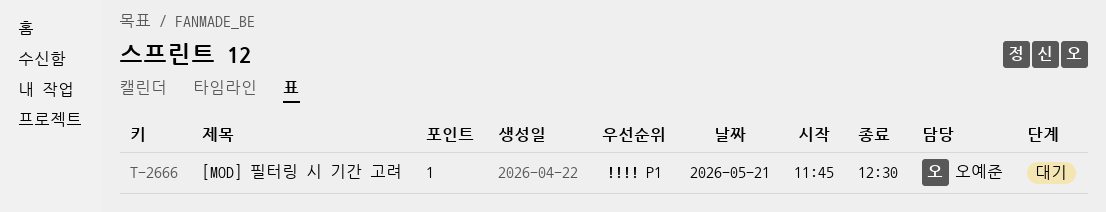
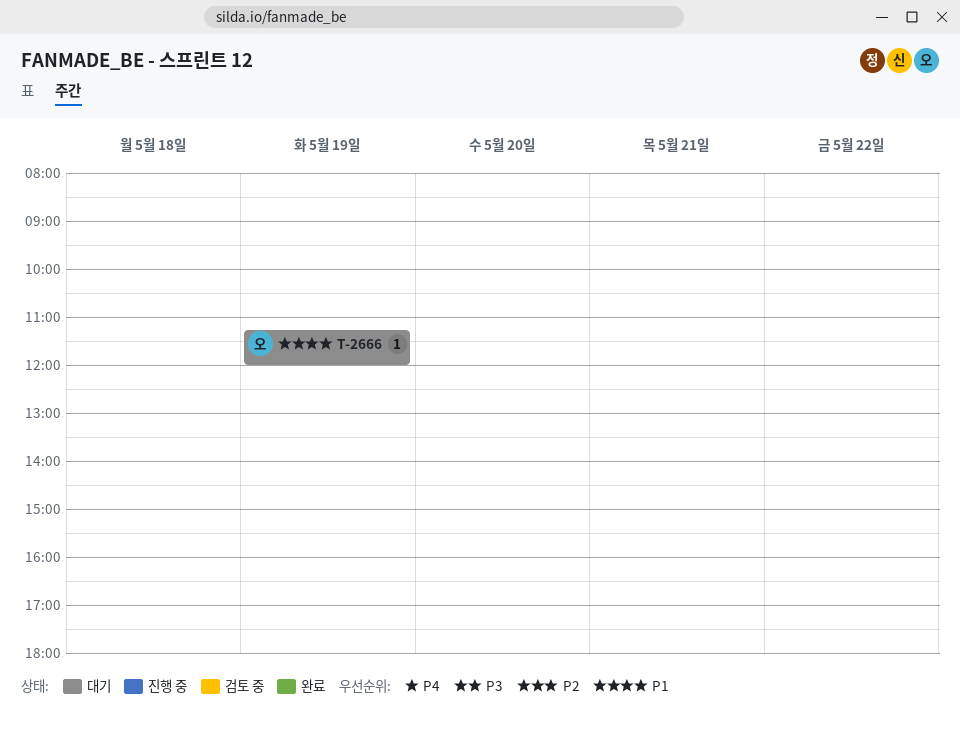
T-2666, day: May 21 -> May 19
T-2666, begins: 11:45 -> 11:15
T-2666, ends: 12:30 -> 12:00

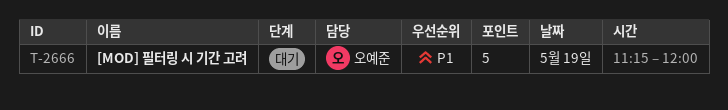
T-2666, estimate: 1 -> 5

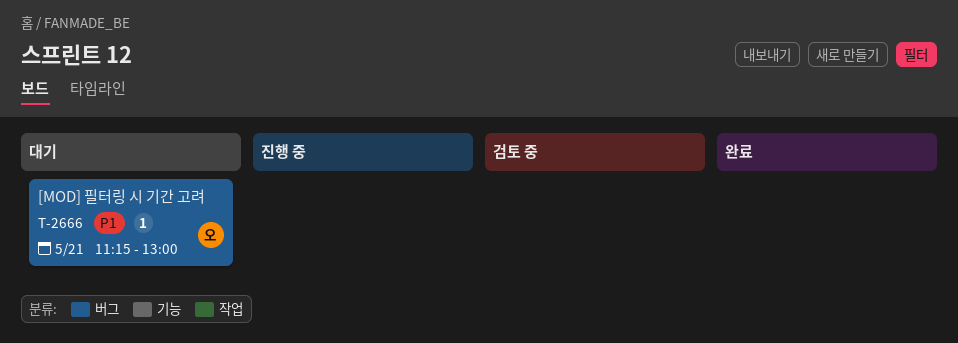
T-2666, estimate: 5 -> 1
T-2666, day: May 19 -> May 21
T-2666, ends: 12:00 -> 13:00

